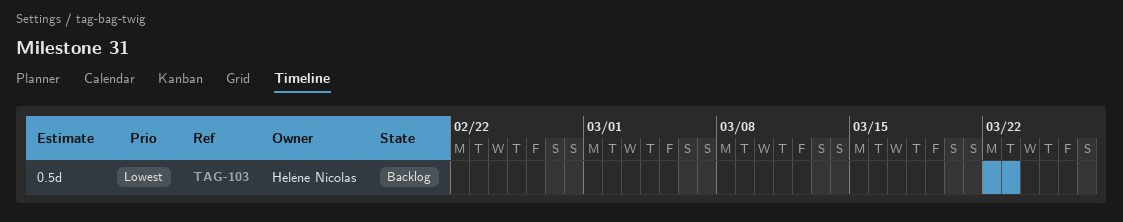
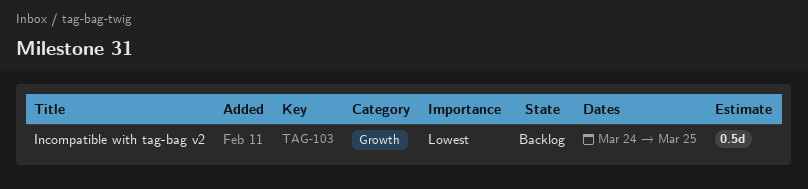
TAG-103, start: Mar 22 -> Mar 24
TAG-103, due: Mar 23 -> Mar 25

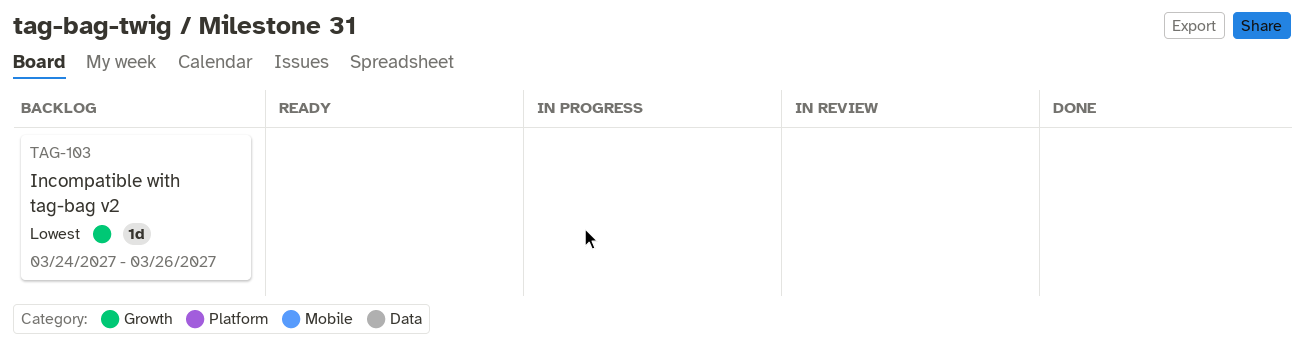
TAG-103, estimate: 0.5d -> 1d
TAG-103, due: Mar 25 -> Mar 26

